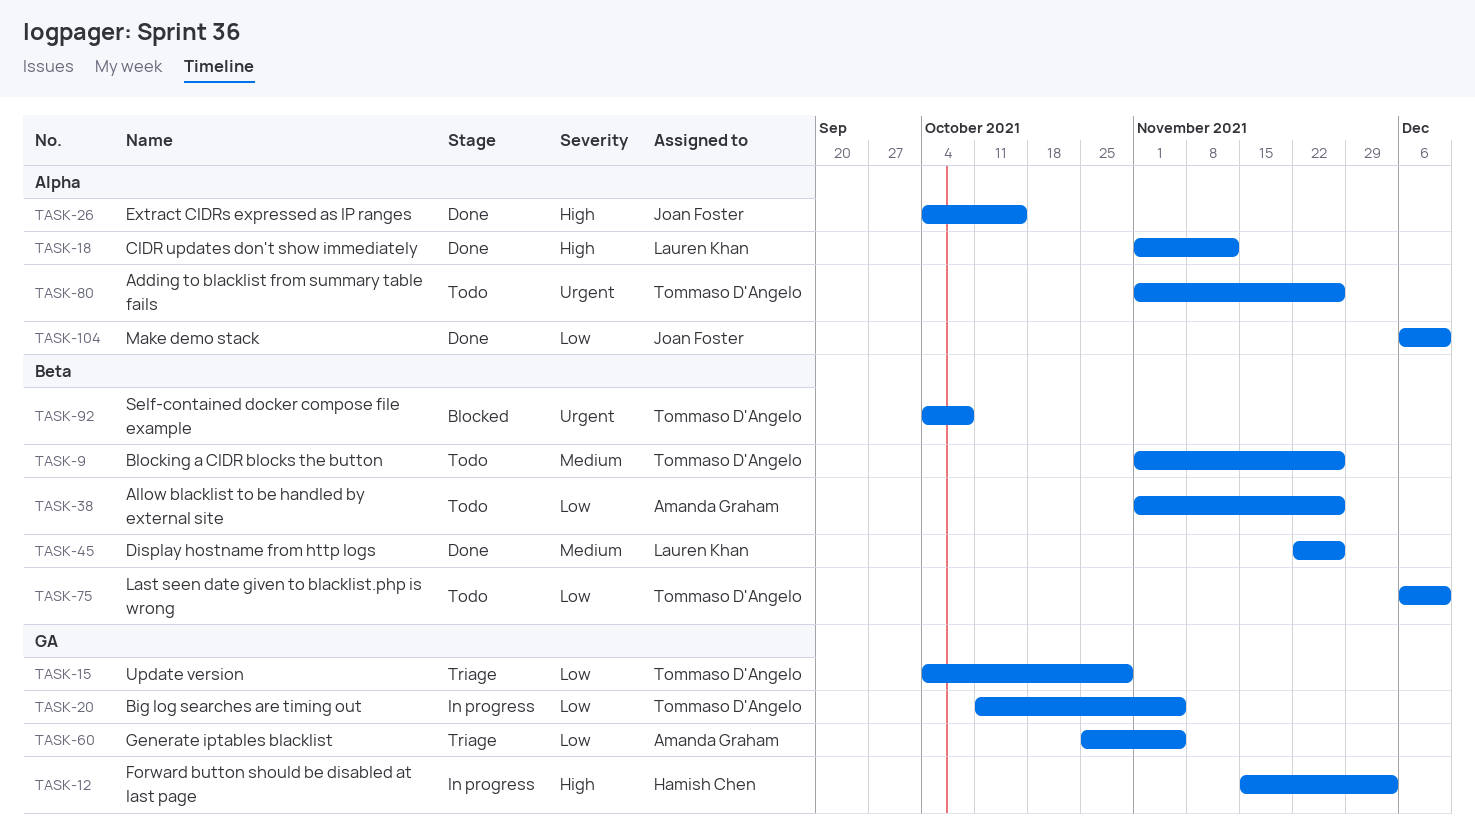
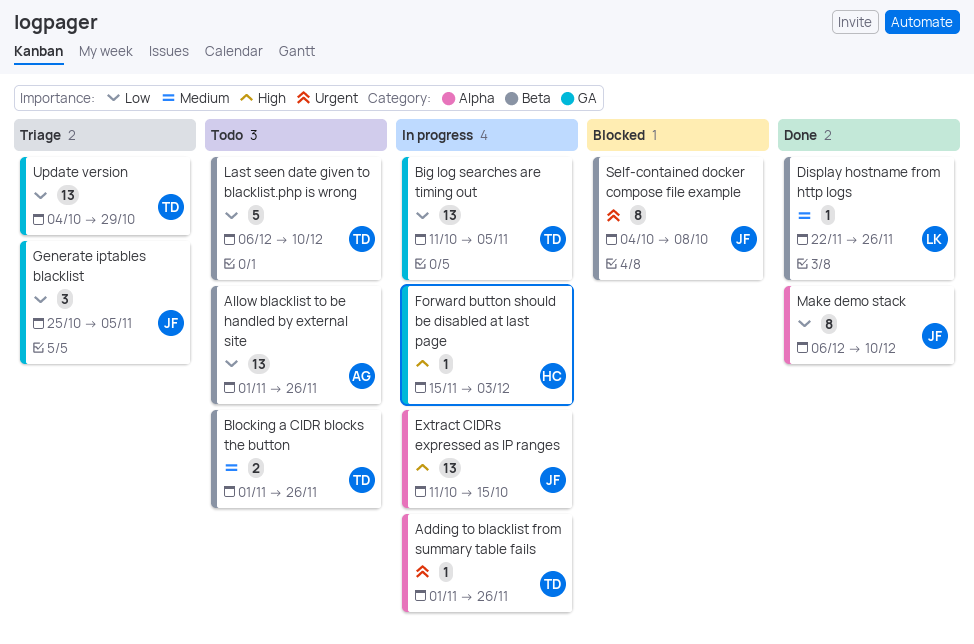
Adding to blacklist from summary table fails, status: Todo -> In progress
CIDR updates don't show immediately: present -> none
Extract CIDRs expressed as IP ranges, status: Done -> In progress
Extract CIDRs expressed as IP ranges, start: Oct 4 -> Oct 11
Generate iptables blacklist, owner: Amanda Graham -> Joan Foster
Self-contained docker compose file example, owner: Tommaso D'Angelo -> Joan Foster

